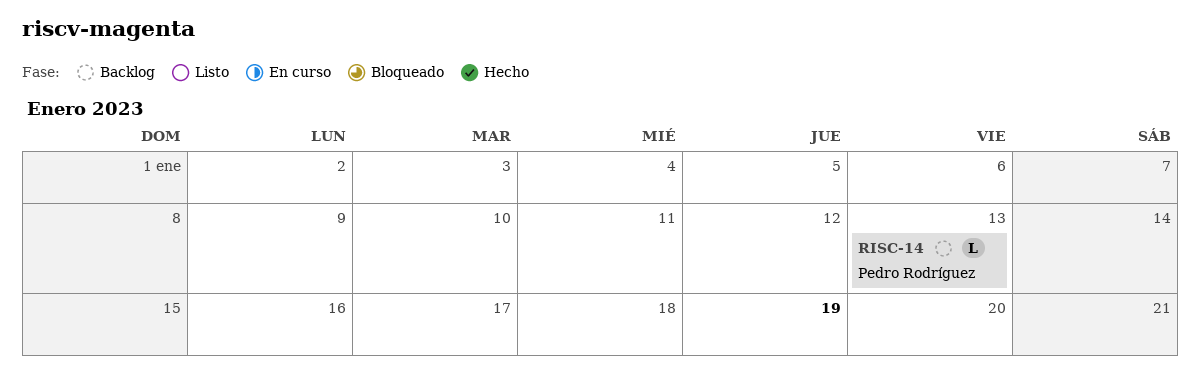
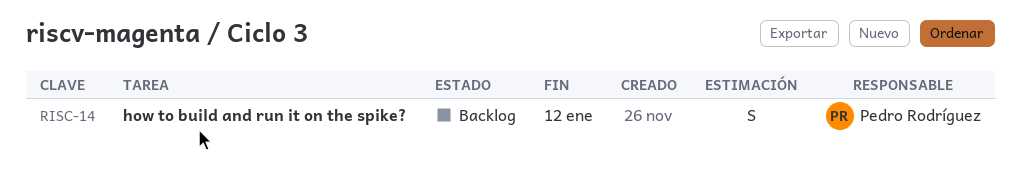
RISC-14, estimate: L -> S
RISC-14, due: Jan 13 -> Jan 12

